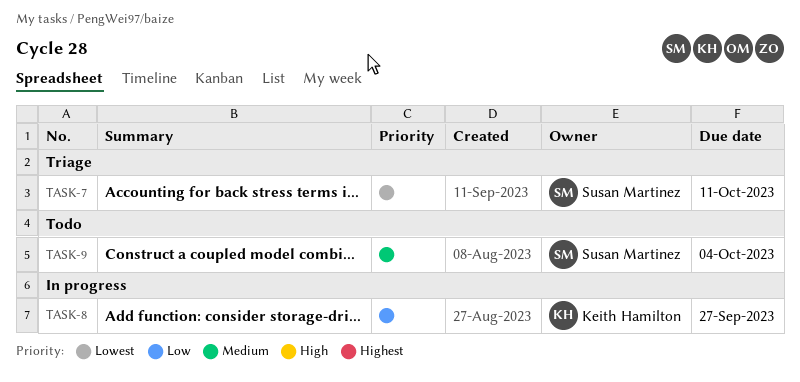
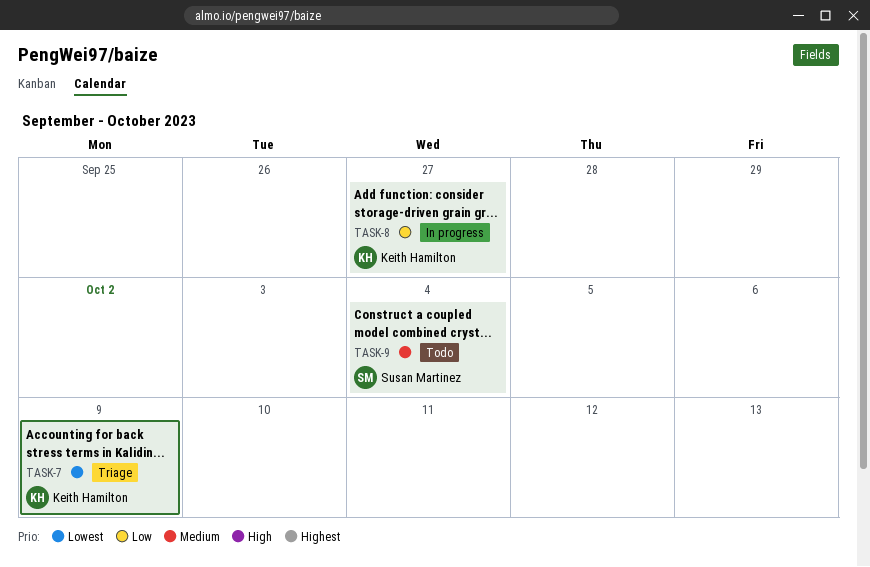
TASK-7, owner: Susan Martinez -> Keith Hamilton
TASK-7, due: Oct 11 -> Oct 9

